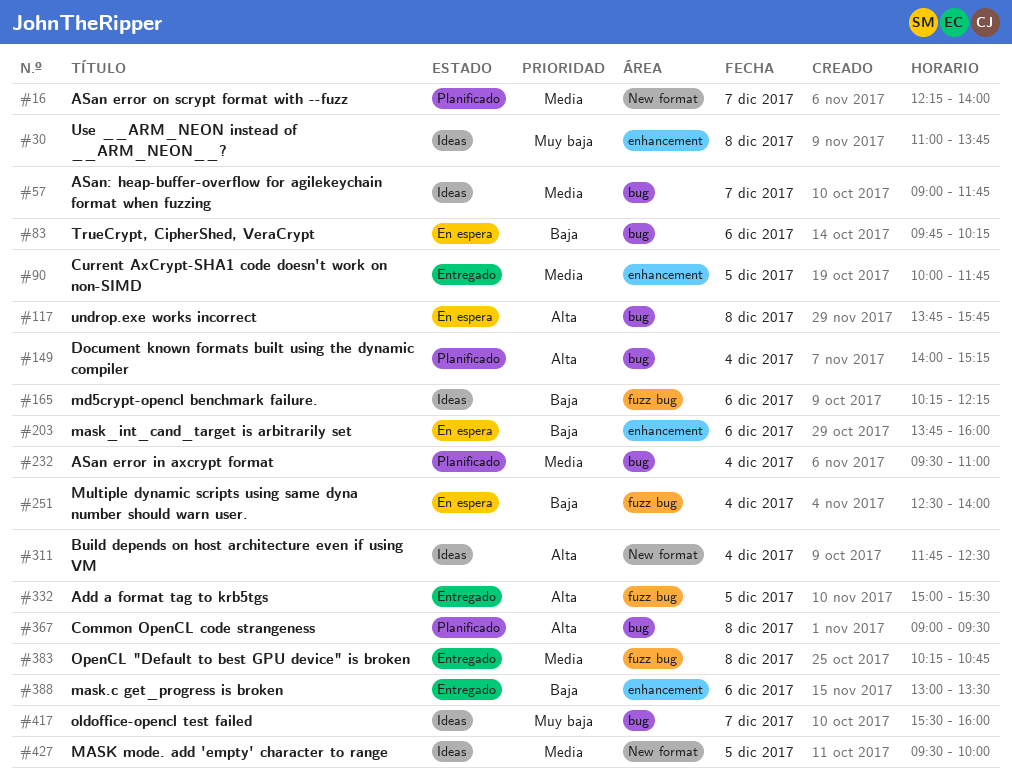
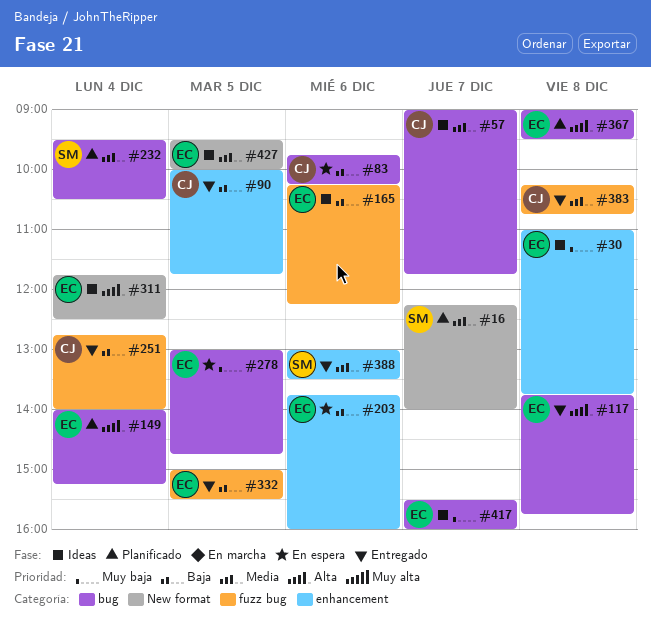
#90, priority: Media -> Baja
#117, status: En espera -> Entregado
#232, ends: 11:00 -> 10:30
#251, status: En espera -> Entregado
#251, begins: 12:30 -> 12:45
#278: none -> present
#332, priority: Alta -> Baja
#388, priority: Baja -> Media

